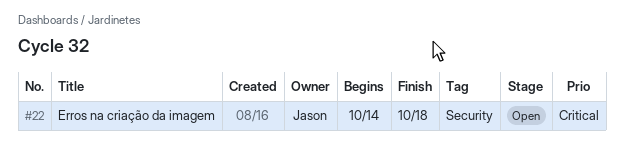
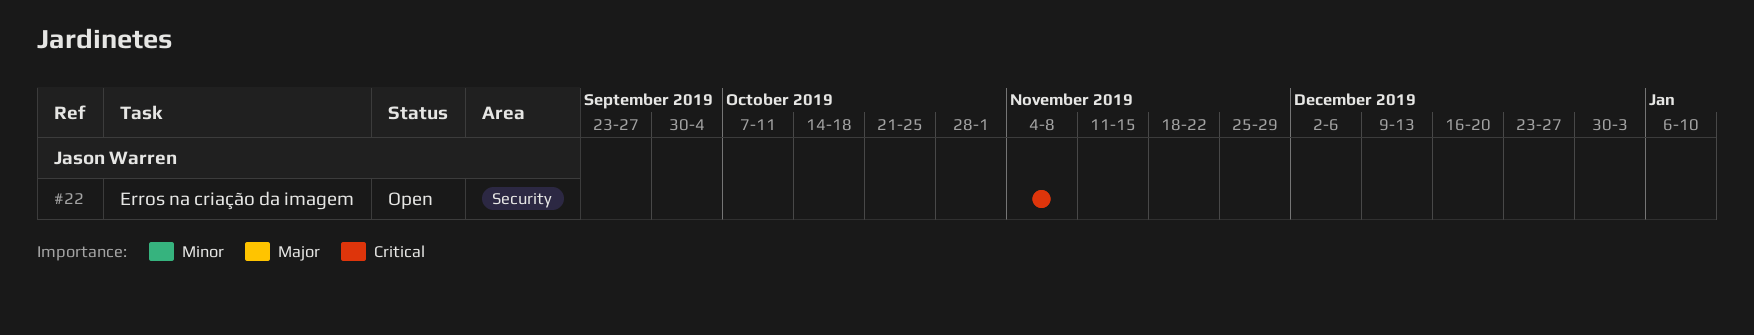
#22, start: Oct 14 -> Nov 4
#22, due: Oct 18 -> Nov 8

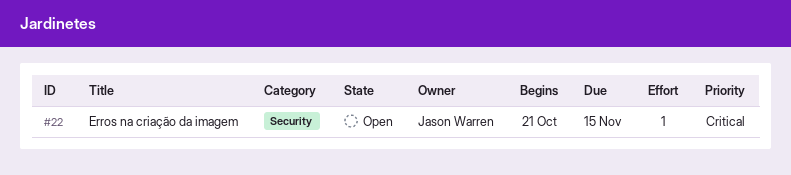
#22, start: Nov 4 -> Oct 21
#22, due: Nov 8 -> Nov 15

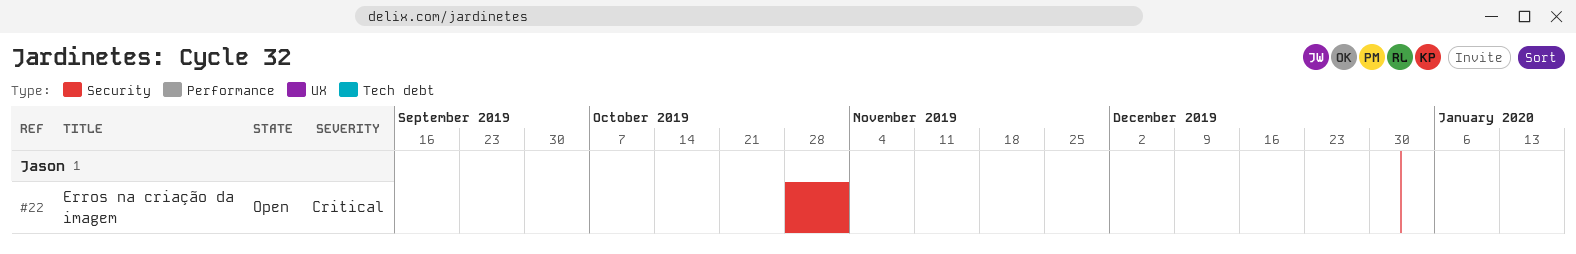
#22, start: Oct 21 -> Oct 28
#22, due: Nov 15 -> Nov 1

